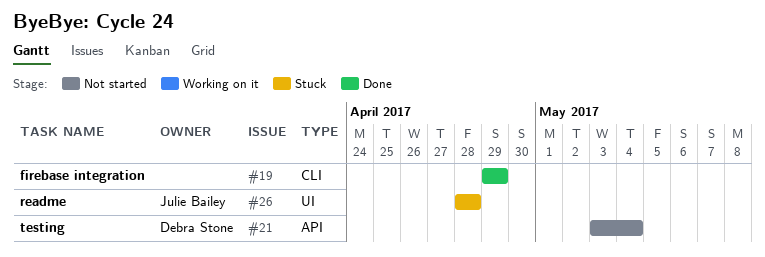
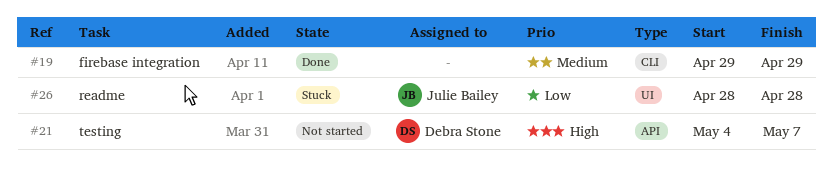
#21, start: May 3 -> May 4
#21, due: May 4 -> May 7

